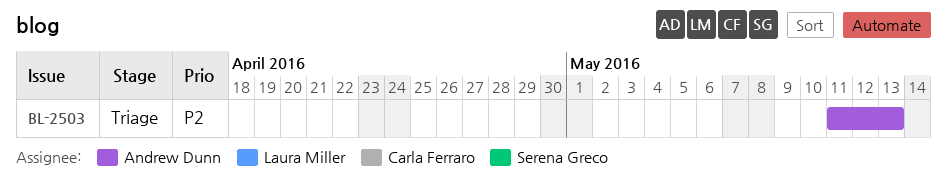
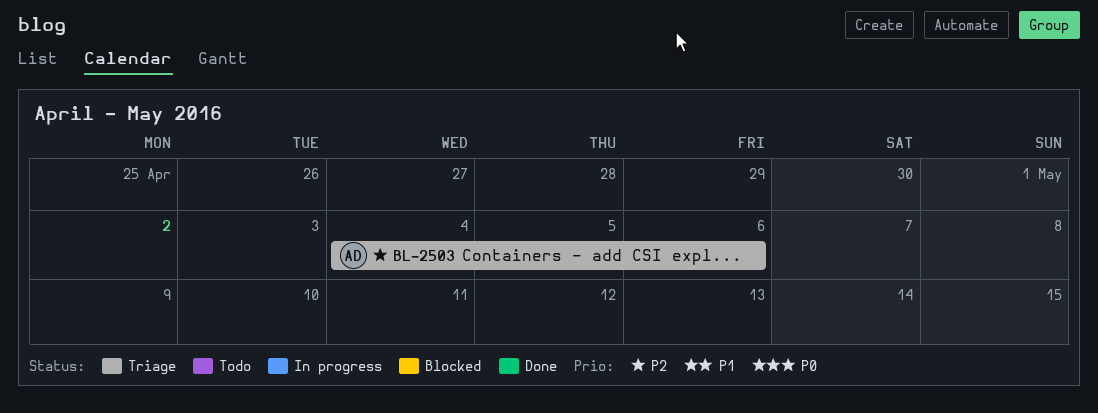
BL-2503, start: May 11 -> May 4
BL-2503, due: May 13 -> May 6

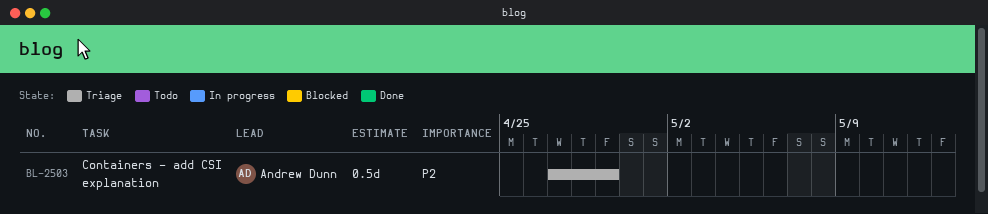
BL-2503, start: May 4 -> Apr 27
BL-2503, due: May 6 -> Apr 29

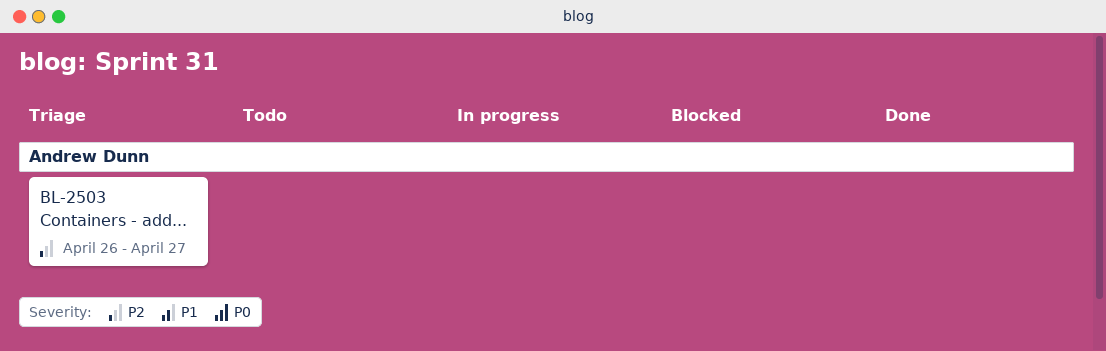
BL-2503, start: Apr 27 -> Apr 26
BL-2503, due: Apr 29 -> Apr 27

